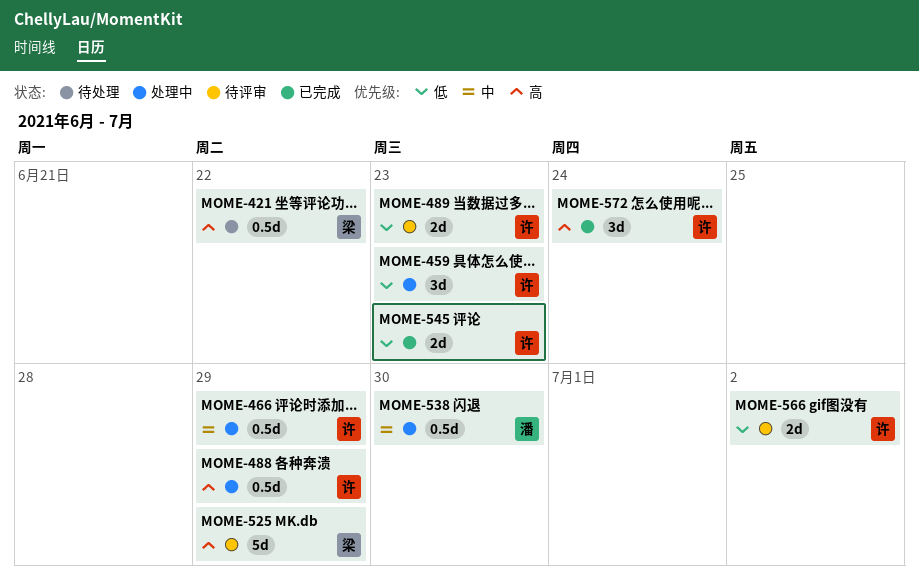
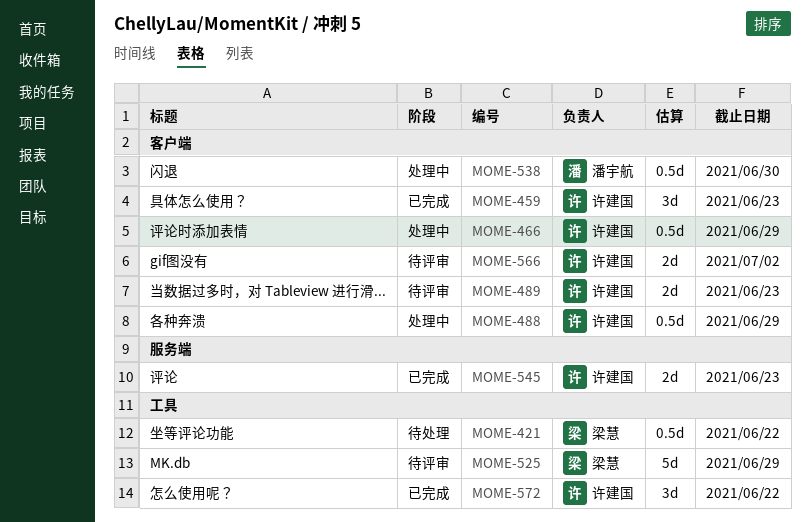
MOME-459, status: 处理中 -> 已完成
MOME-572, due: Jun 24 -> Jun 22

